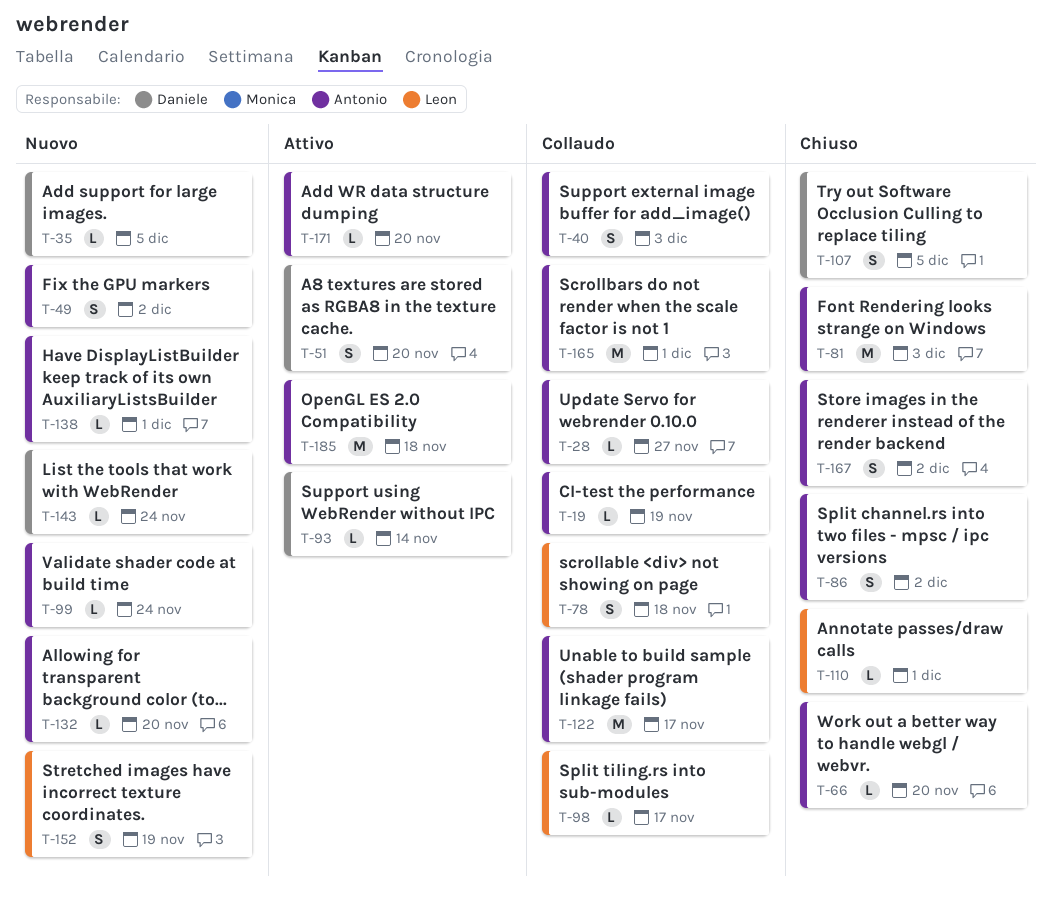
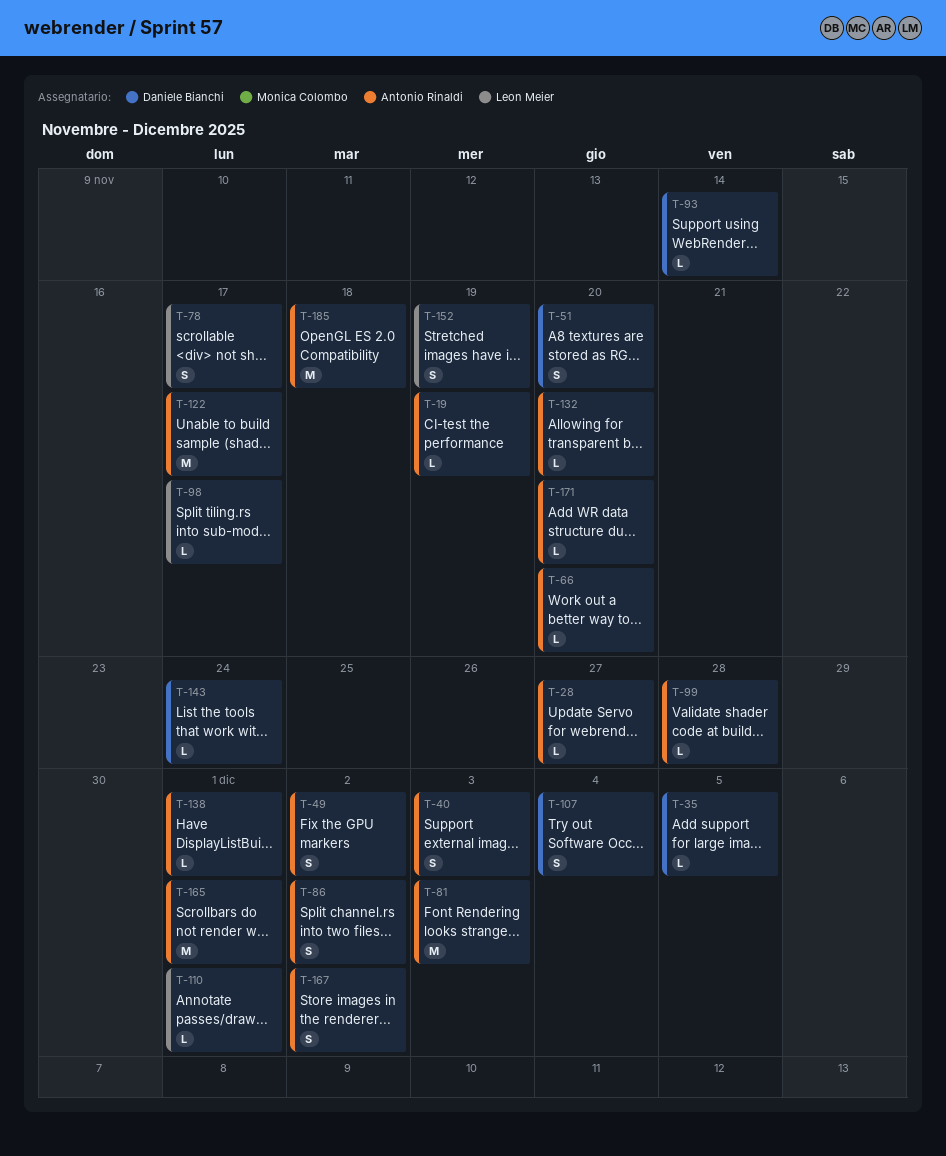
T-78, due: Nov 18 -> Nov 17
T-99, due: Nov 24 -> Nov 28
T-107, due: Dec 5 -> Dec 4

